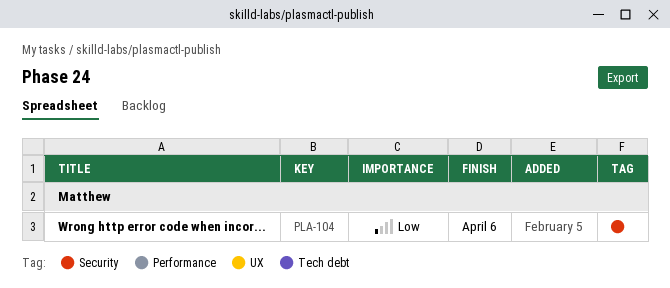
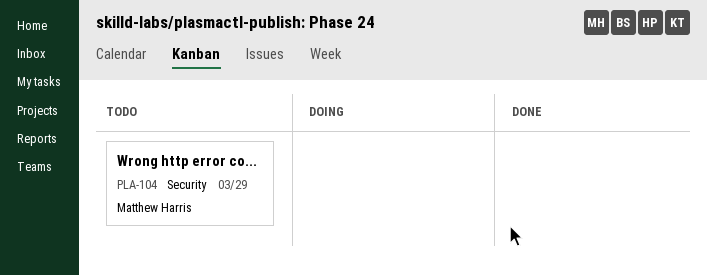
PLA-104, due: Apr 6 -> Mar 29

